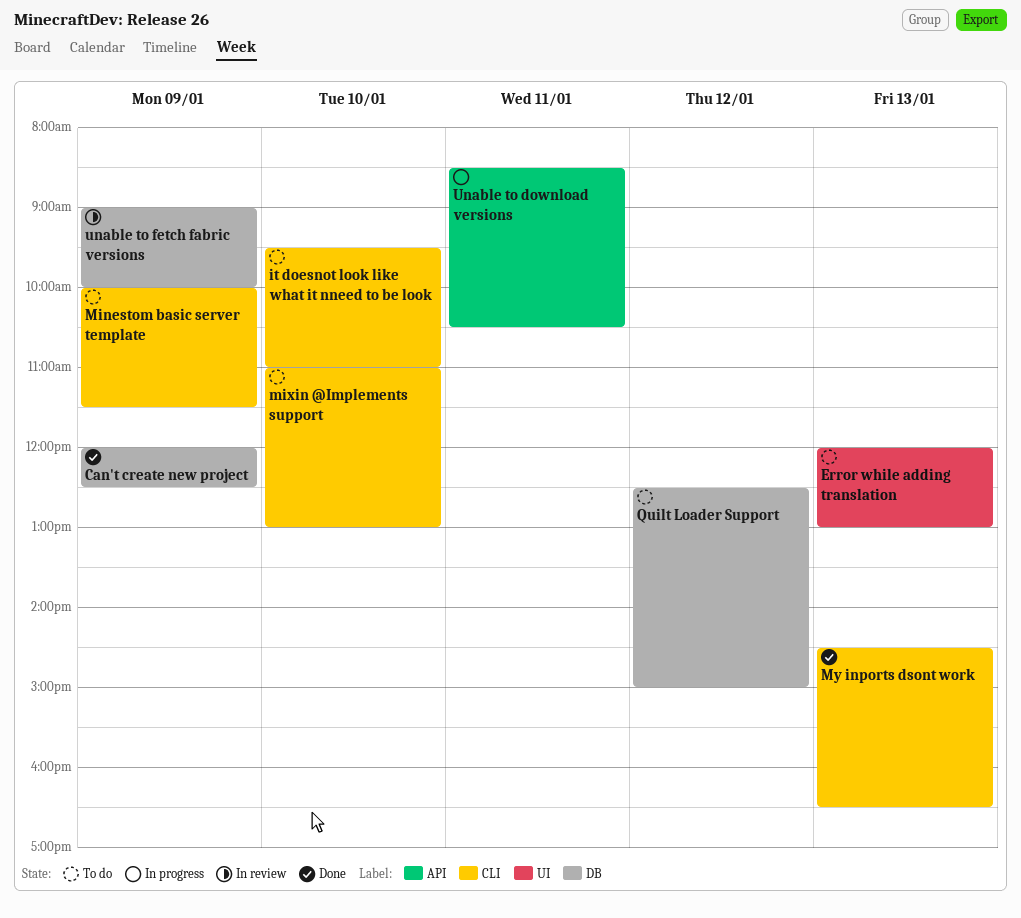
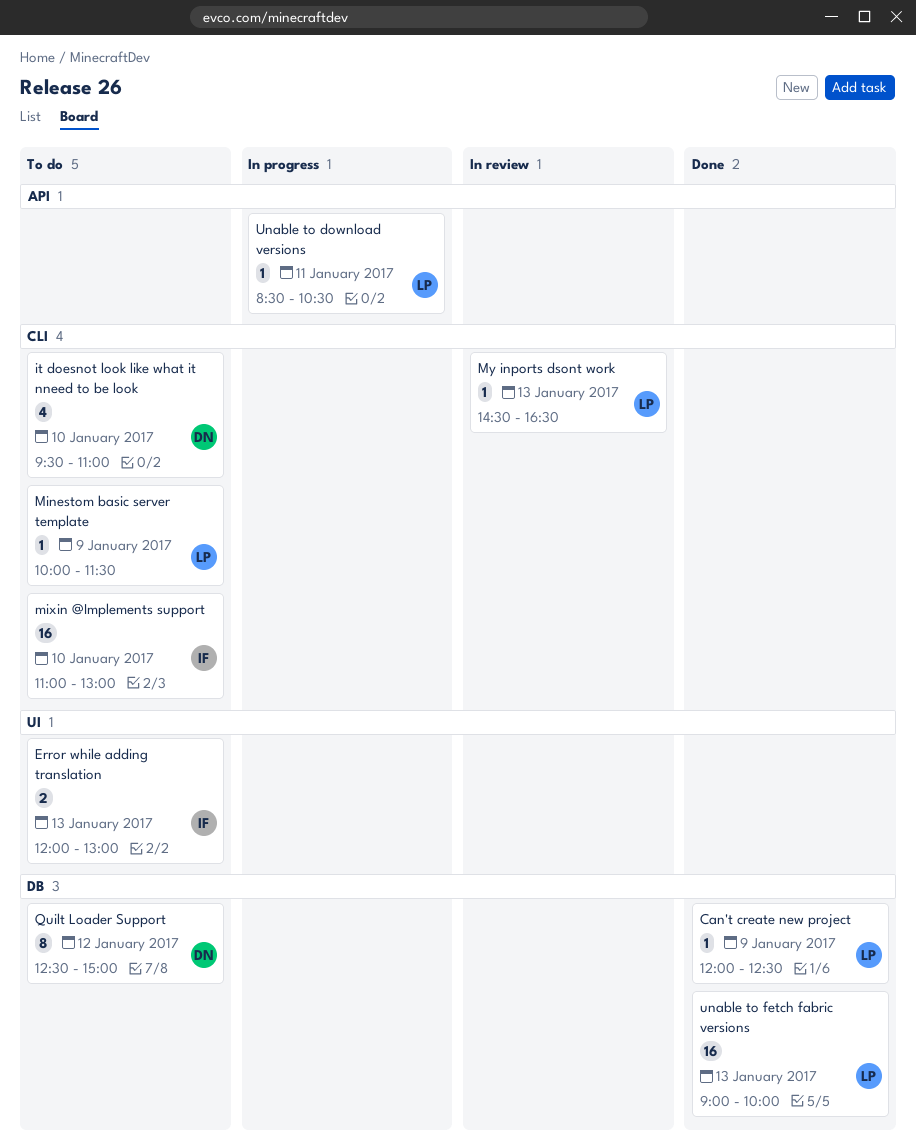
My inports dsont work, status: Done -> In review
unable to fetch fabric versions, status: In review -> Done
unable to fetch fabric versions, day: Jan 9 -> Jan 13

